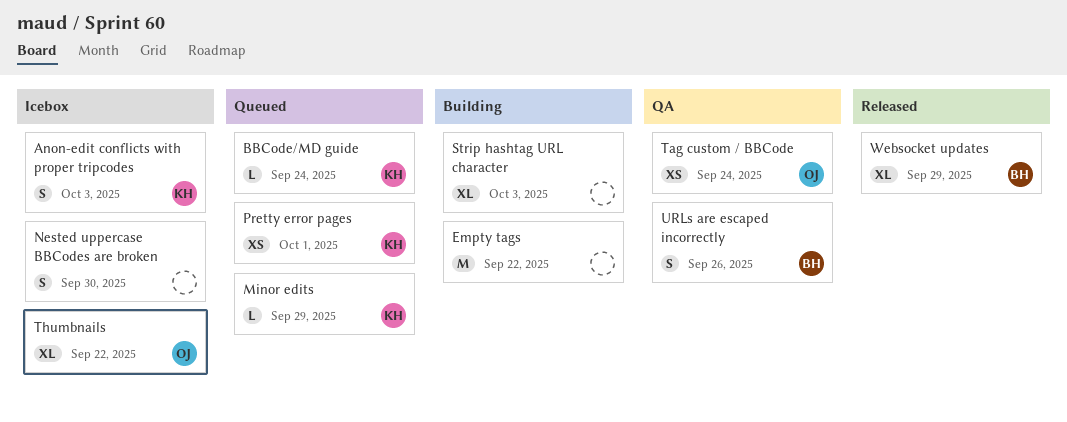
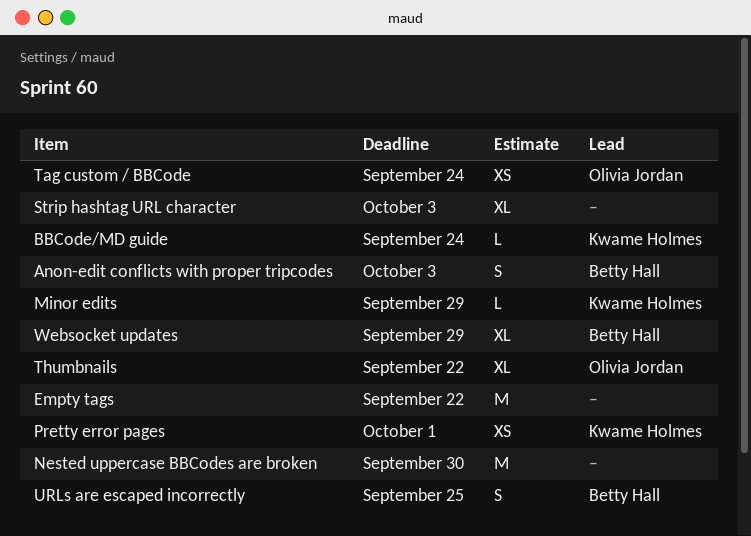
Anon-edit conflicts with proper tripcodes, owner: Kwame Holmes -> Betty Hall
Nested uppercase BBCodes are broken, estimate: S -> M
URLs are escaped incorrectly, due: Sep 26 -> Sep 25

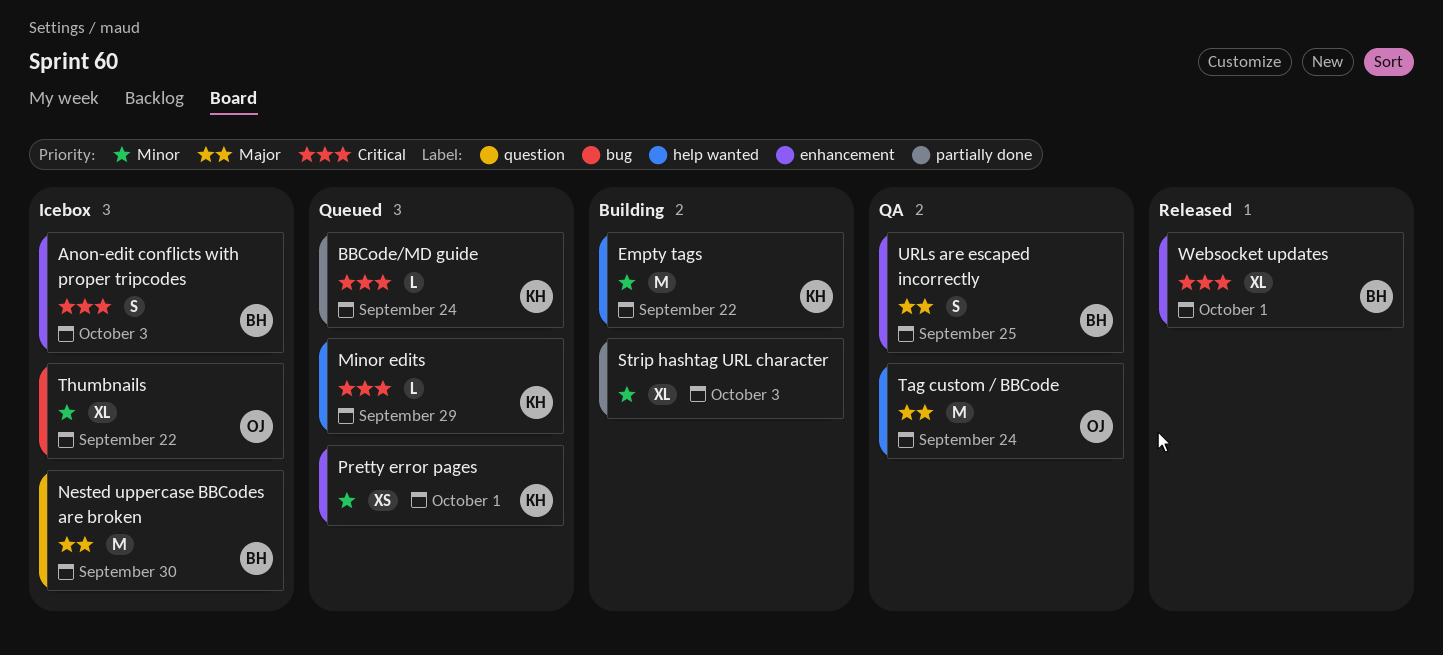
Empty tags, owner: none -> Kwame Holmes
Nested uppercase BBCodes are broken, owner: none -> Betty Hall
Tag custom / BBCode, estimate: XS -> M
Websocket updates, due: Sep 29 -> Oct 1

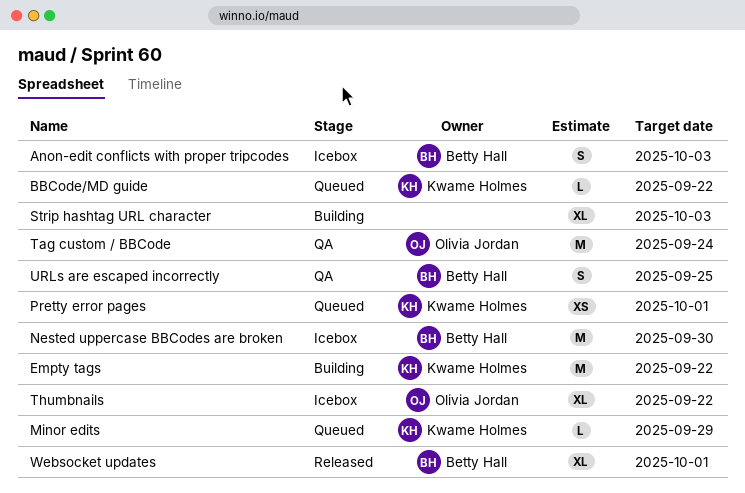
BBCode/MD guide, due: Sep 24 -> Sep 22

